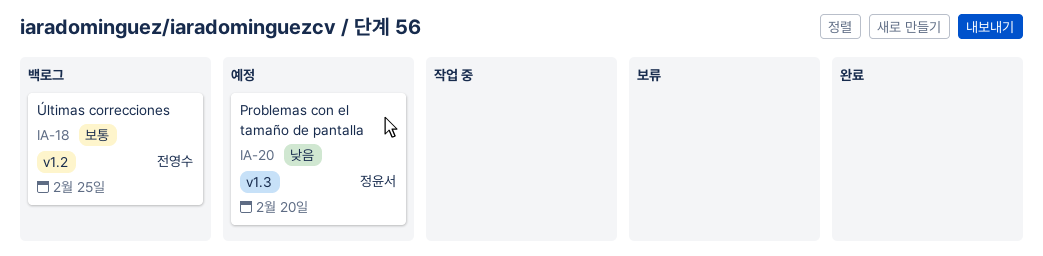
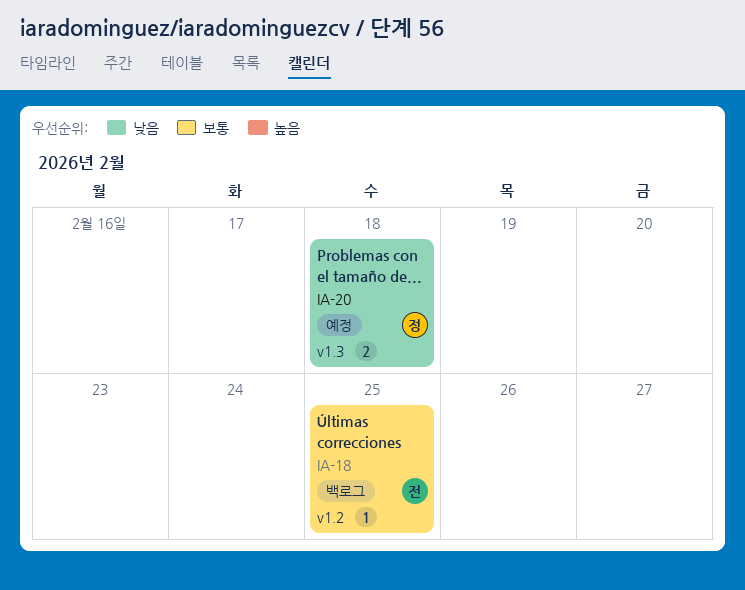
IA-20, due: Feb 20 -> Feb 18

